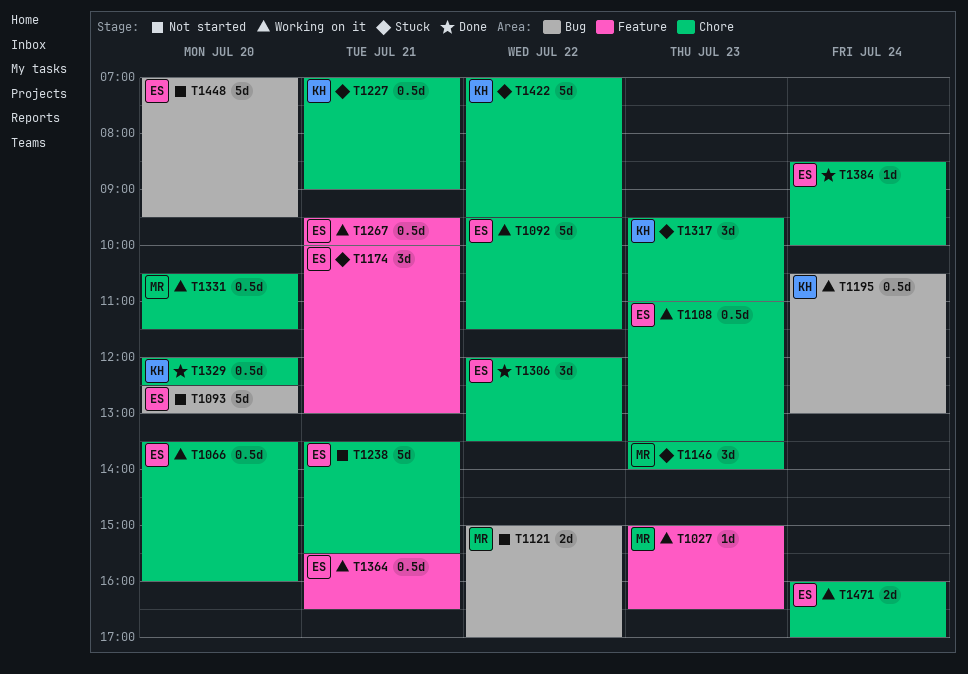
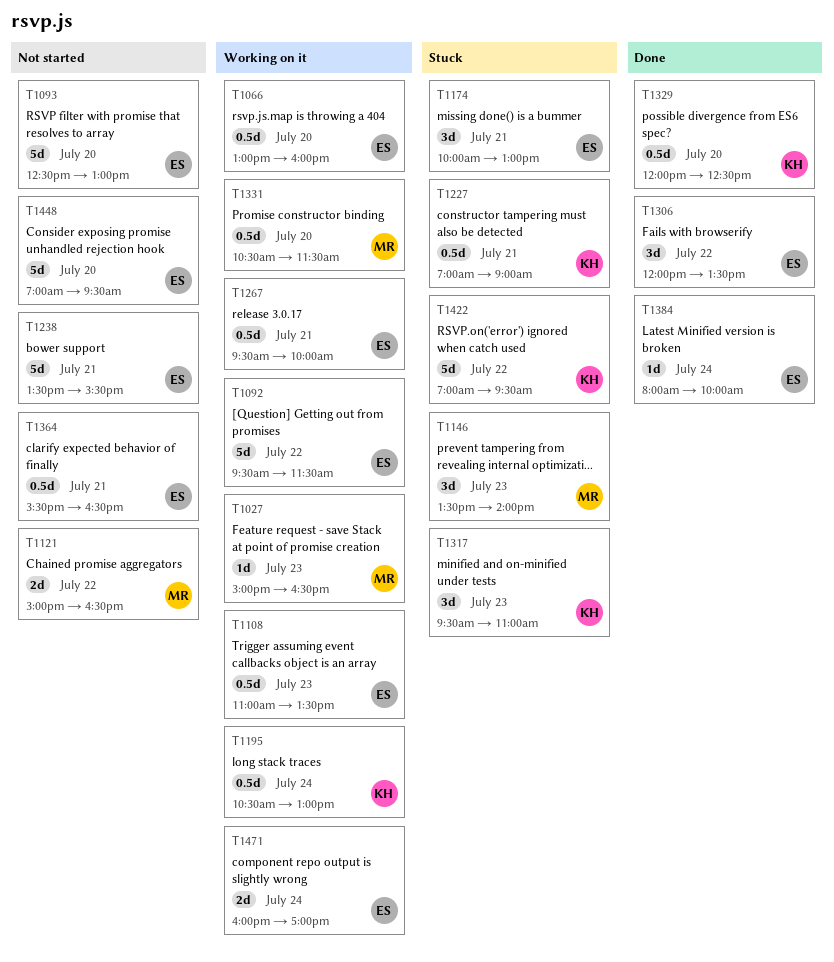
T1066, begins: 13:30 -> 13:00
T1121, ends: 17:00 -> 16:30
T1364, status: Working on it -> Not started
T1384, begins: 08:30 -> 08:00

